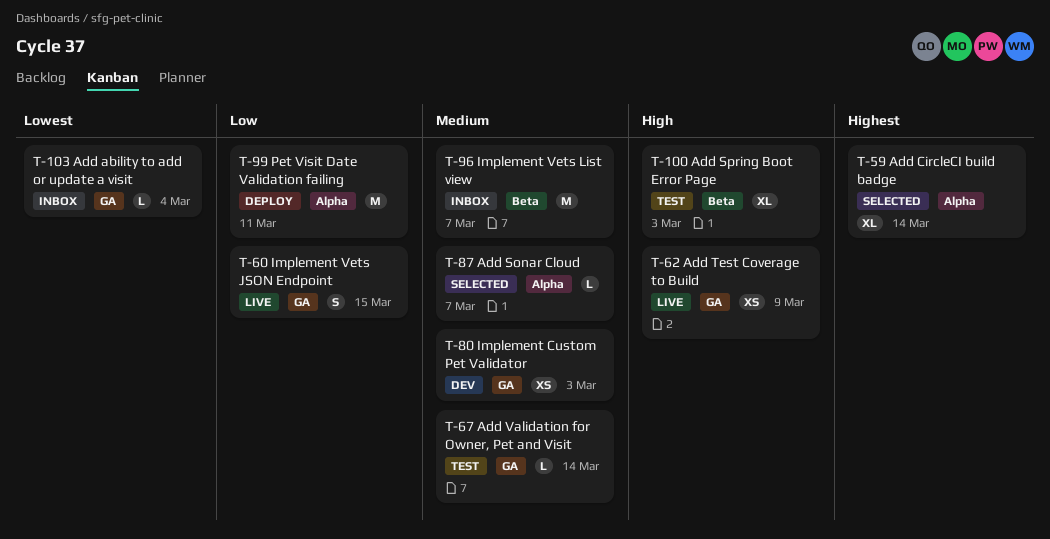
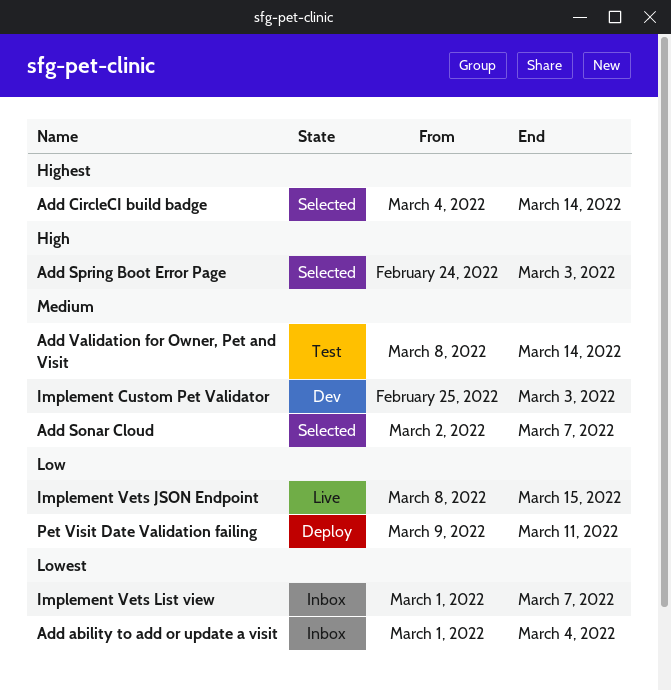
Add Spring Boot Error Page, status: Test -> Selected
Add Test Coverage to Build: present -> none
Implement Vets List view, priority: Medium -> Lowest

